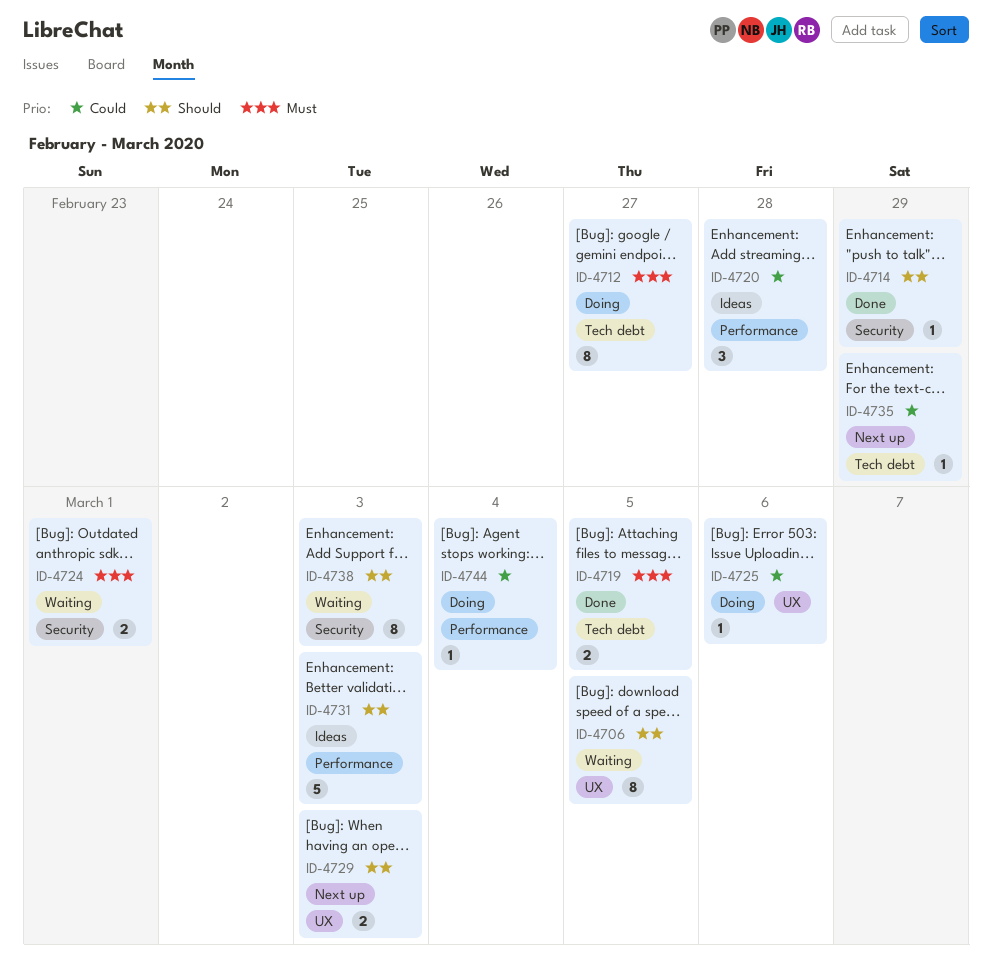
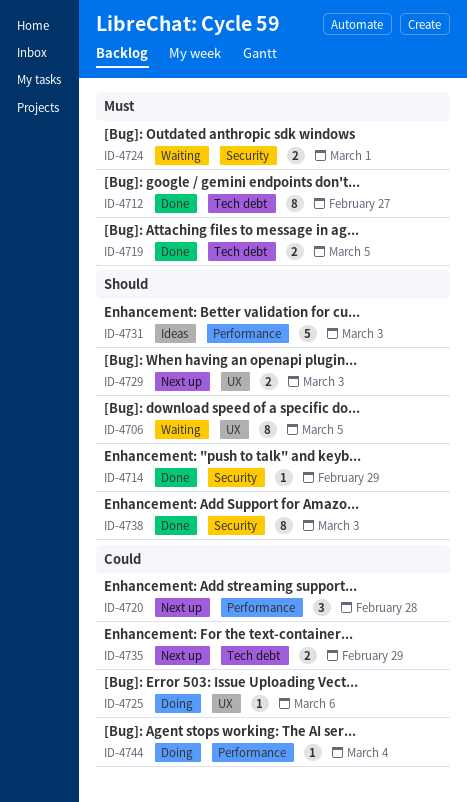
ID-4712, status: Doing -> Done
ID-4720, status: Ideas -> Next up
ID-4735, estimate: 1 -> 2
ID-4738, status: Waiting -> Done

